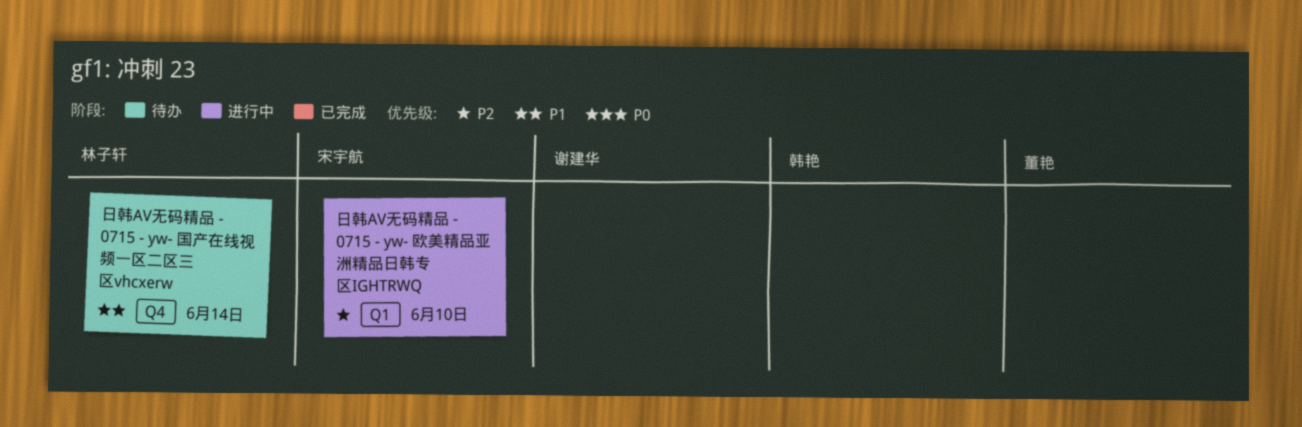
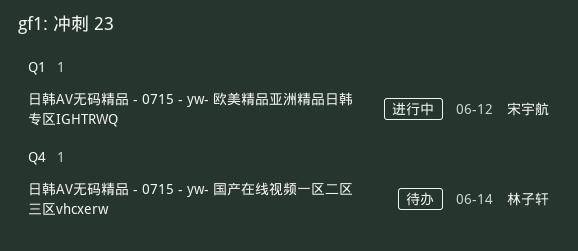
日韩AV无码精品 - 0715 - yw- 欧美精品亚洲精品日韩专区IGHTRWQ, due: Jun 10 -> Jun 12

